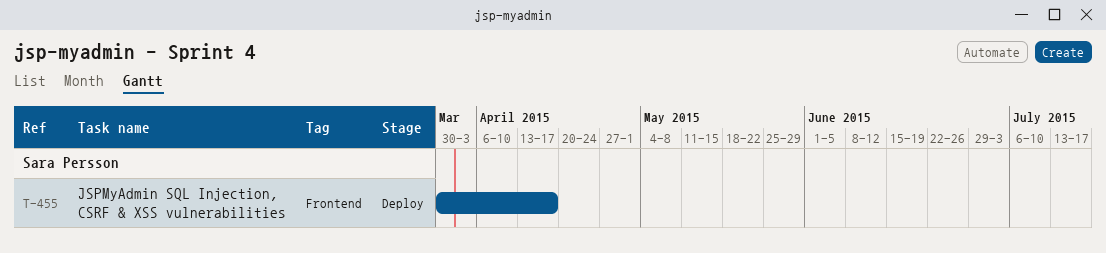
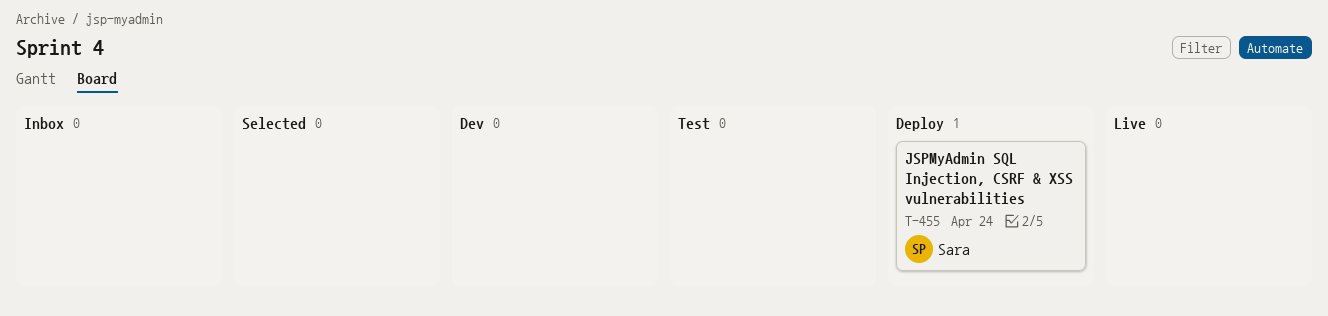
T-455, due: Apr 17 -> Apr 24

